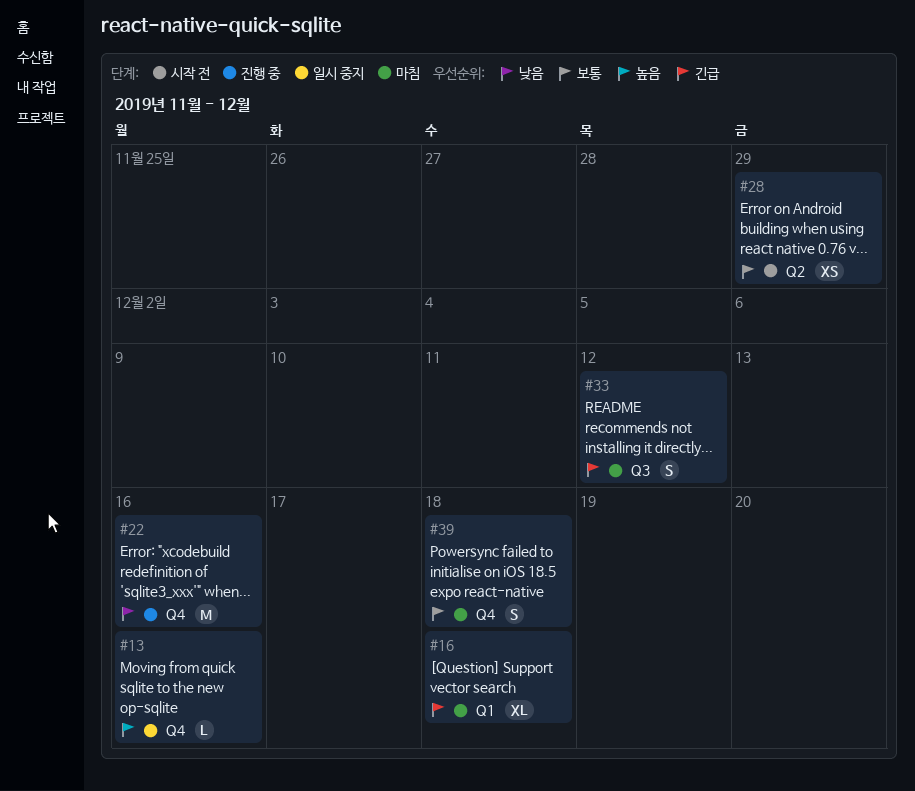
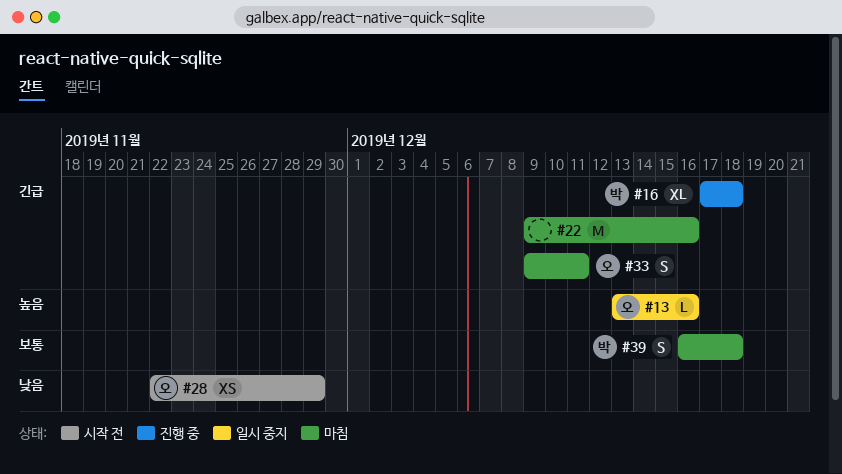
#16, status: 마침 -> 진행 중
#22, status: 진행 중 -> 마침
#22, priority: 낮음 -> 긴급
#28, priority: 보통 -> 낮음
#33, due: Dec 12 -> Dec 11

